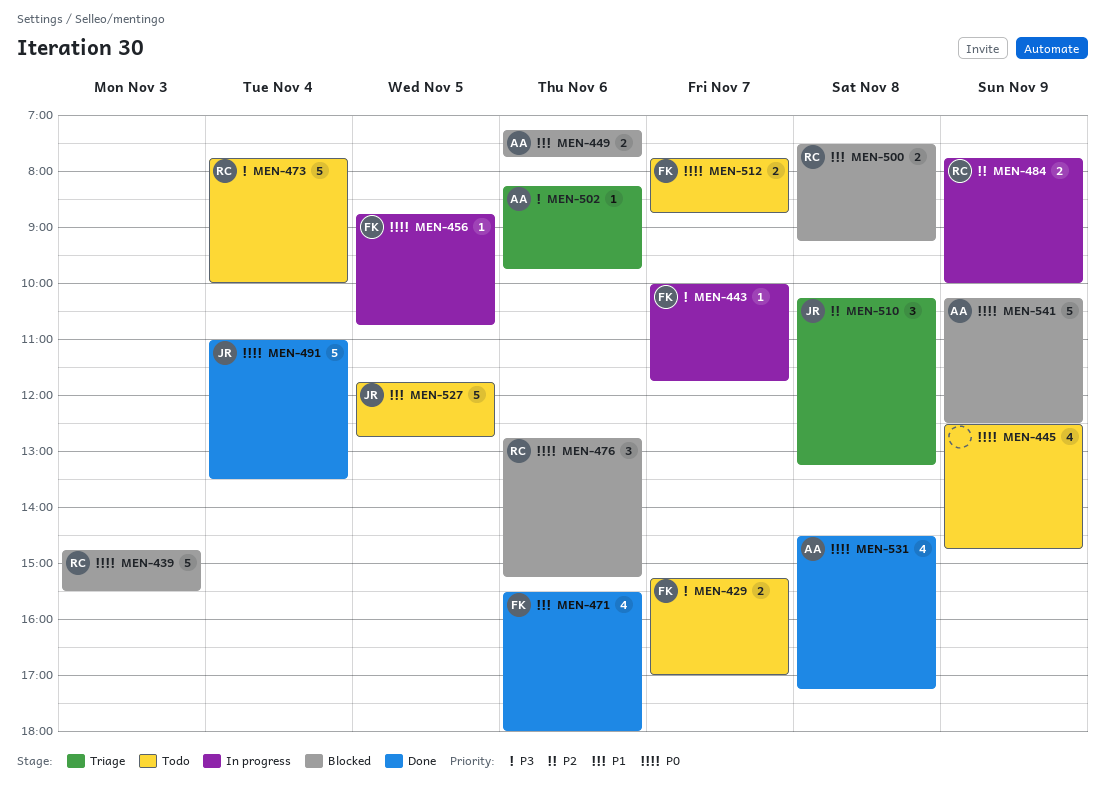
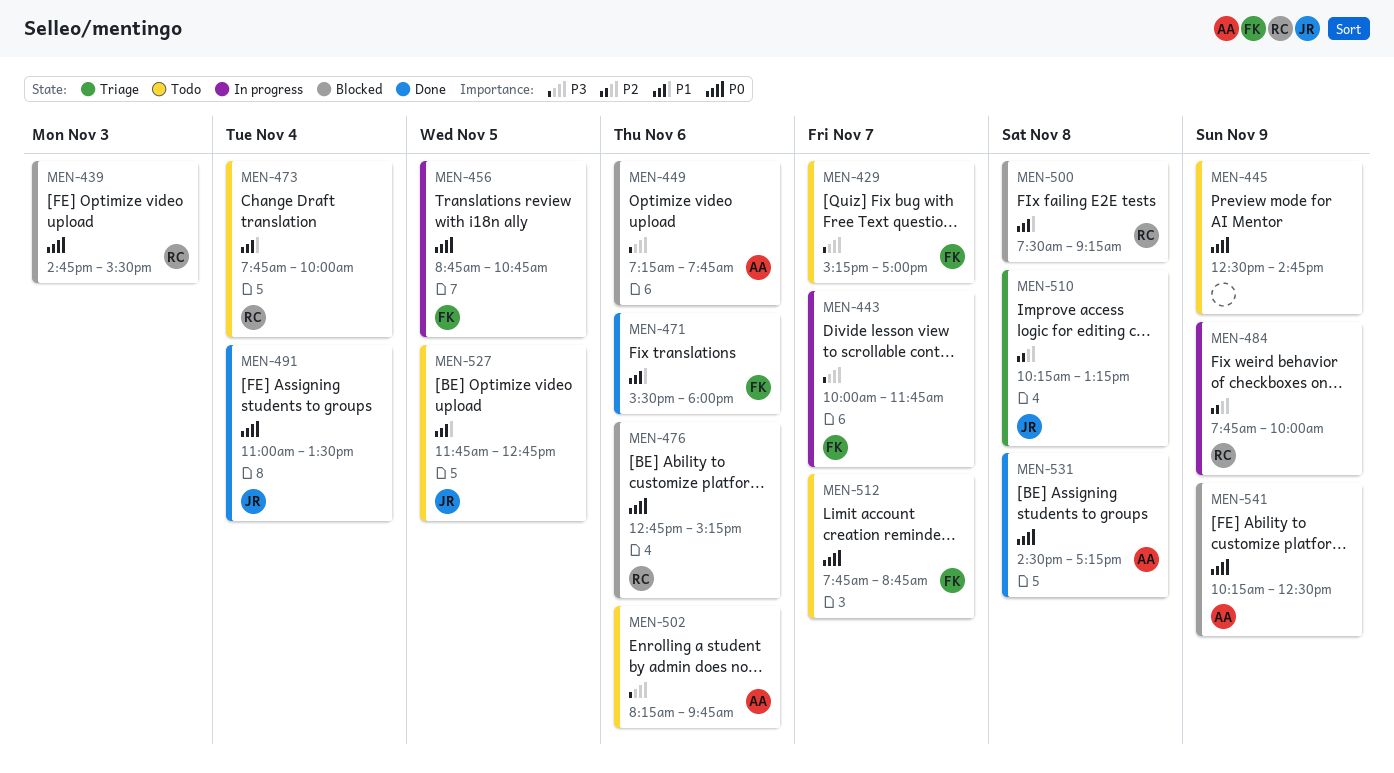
MEN-449, priority: P1 -> P3
MEN-473, priority: P3 -> P1
MEN-502, status: Triage -> Todo

